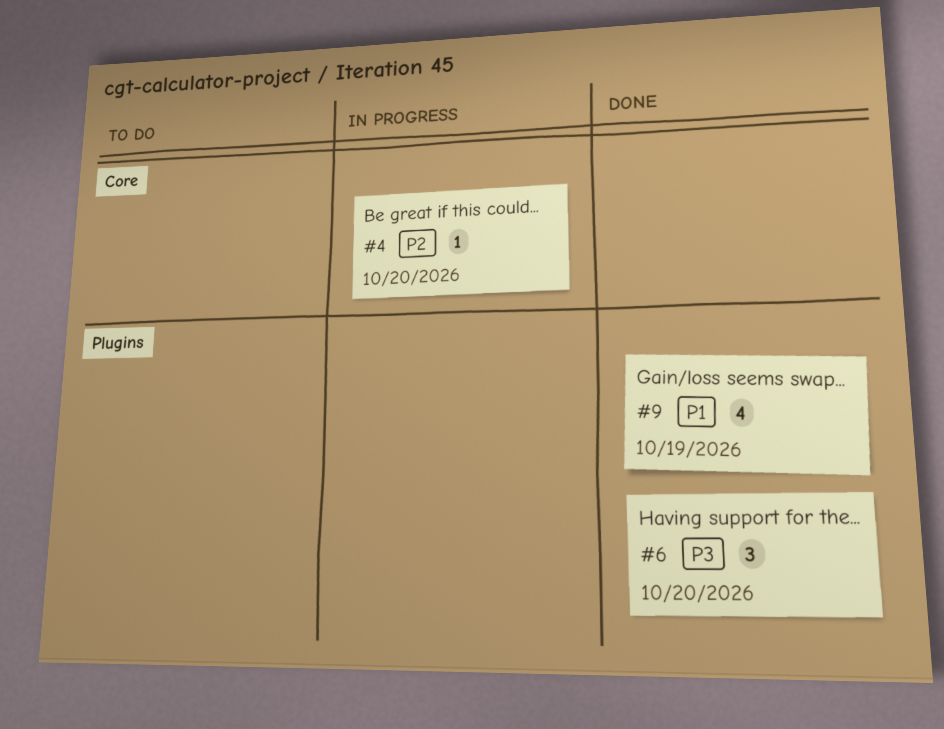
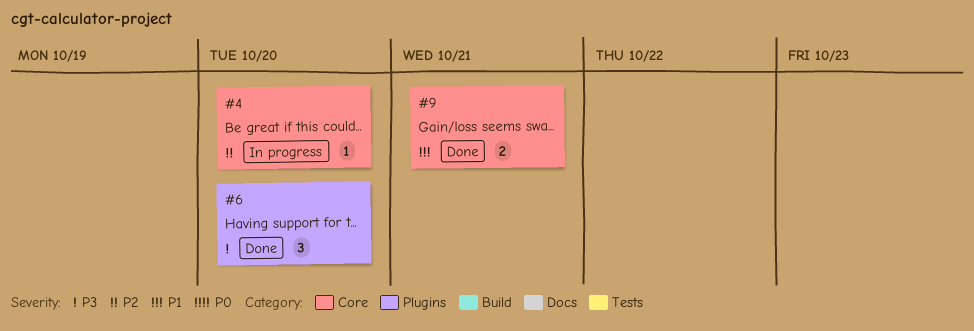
#9, label: Plugins -> Core
#9, estimate: 4 -> 2
#9, due: Oct 19 -> Oct 21

